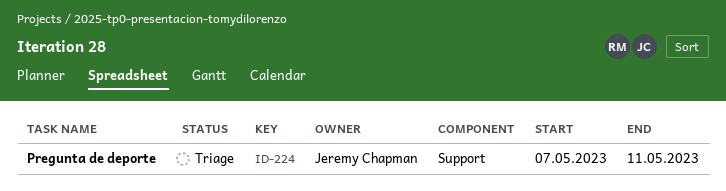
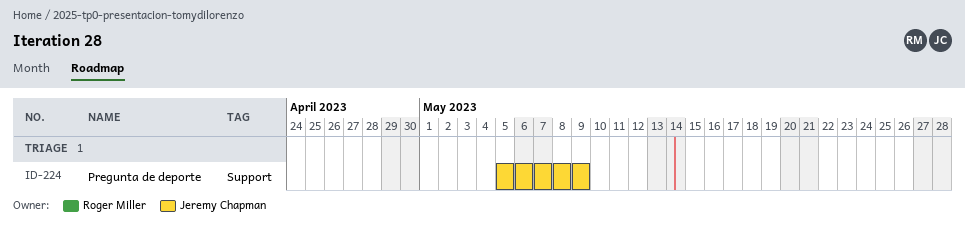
ID-224, start: May 7 -> May 5
ID-224, due: May 11 -> May 9

